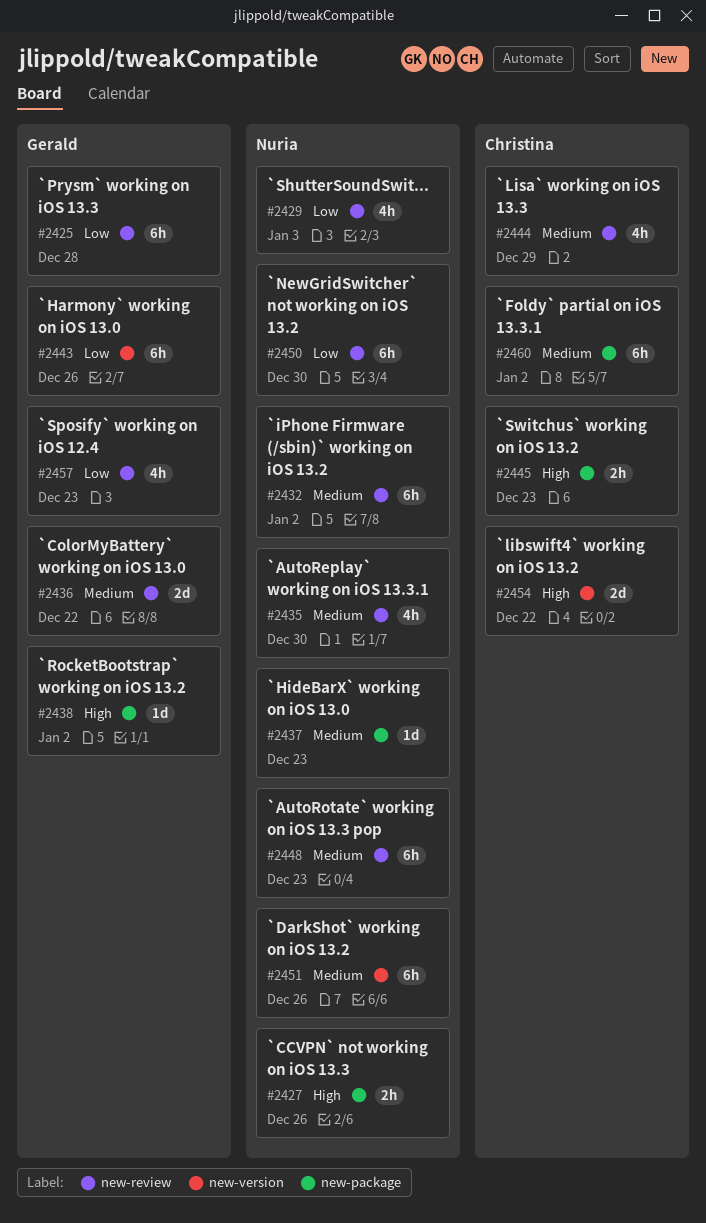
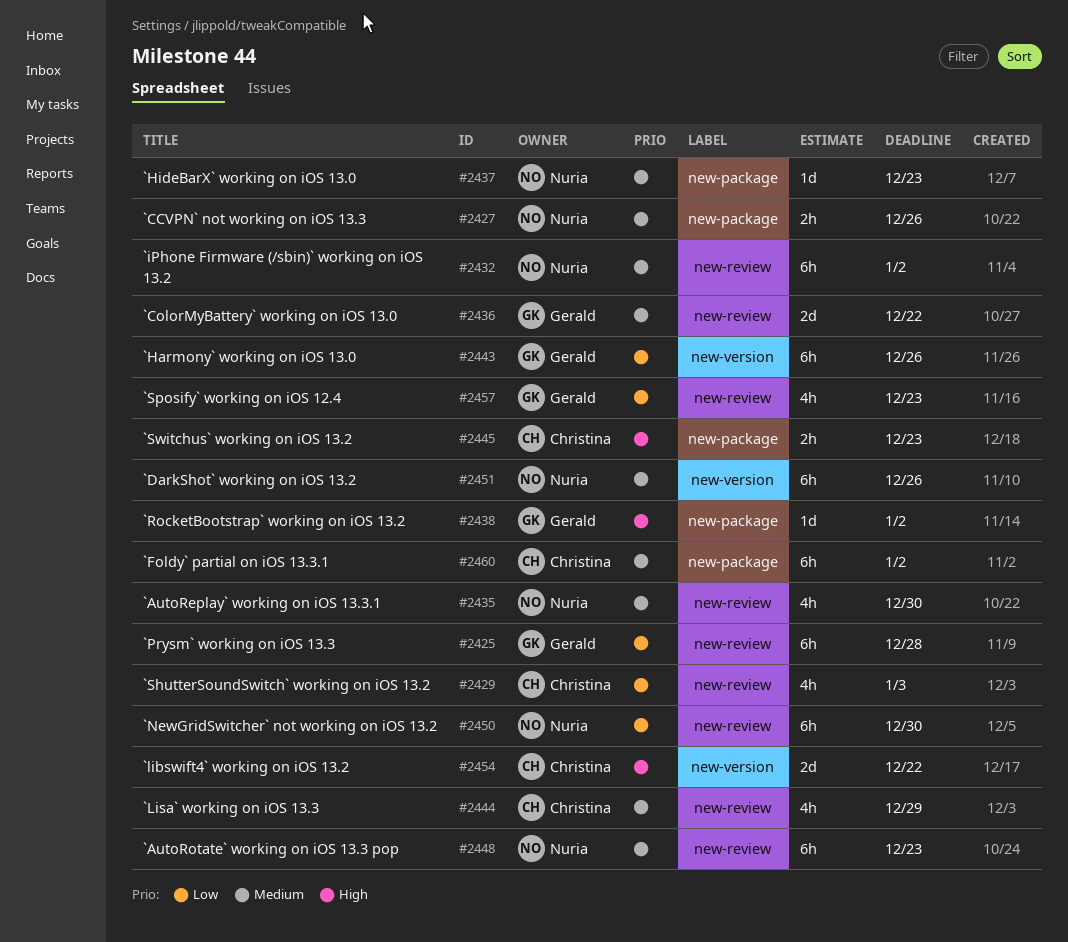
#2427, priority: High -> Medium
#2429, owner: Nuria -> Christina

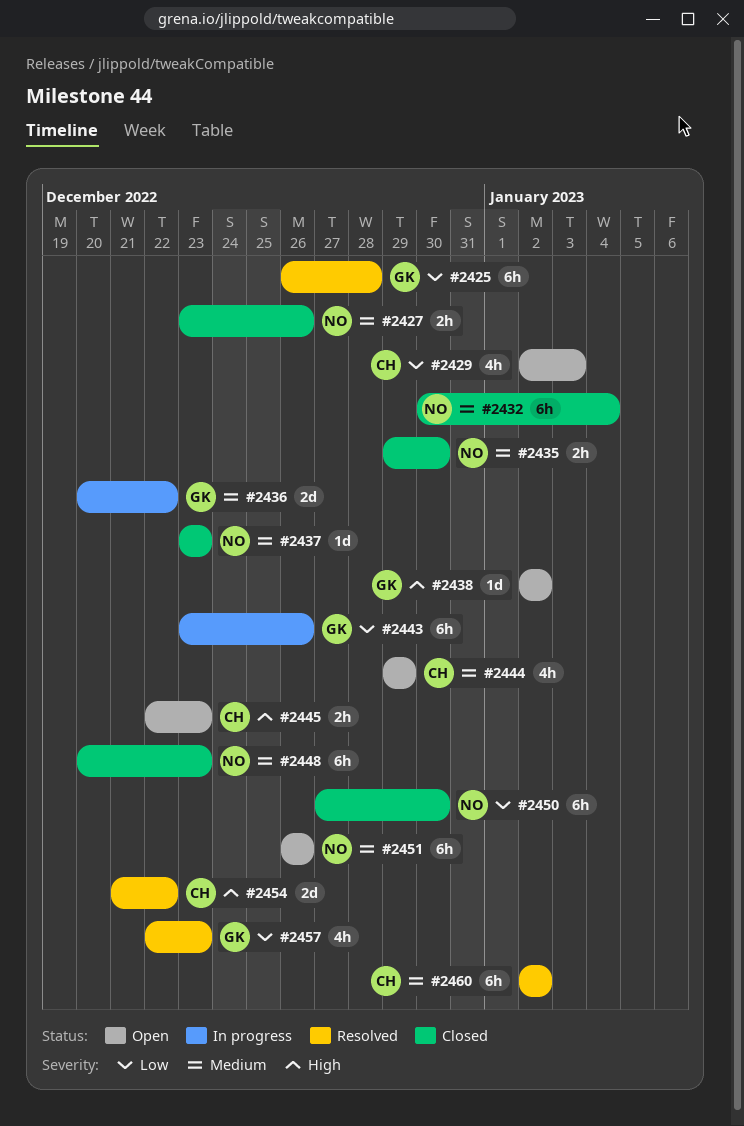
#2432, due: Jan 2 -> Jan 4
#2435, estimate: 4h -> 2h

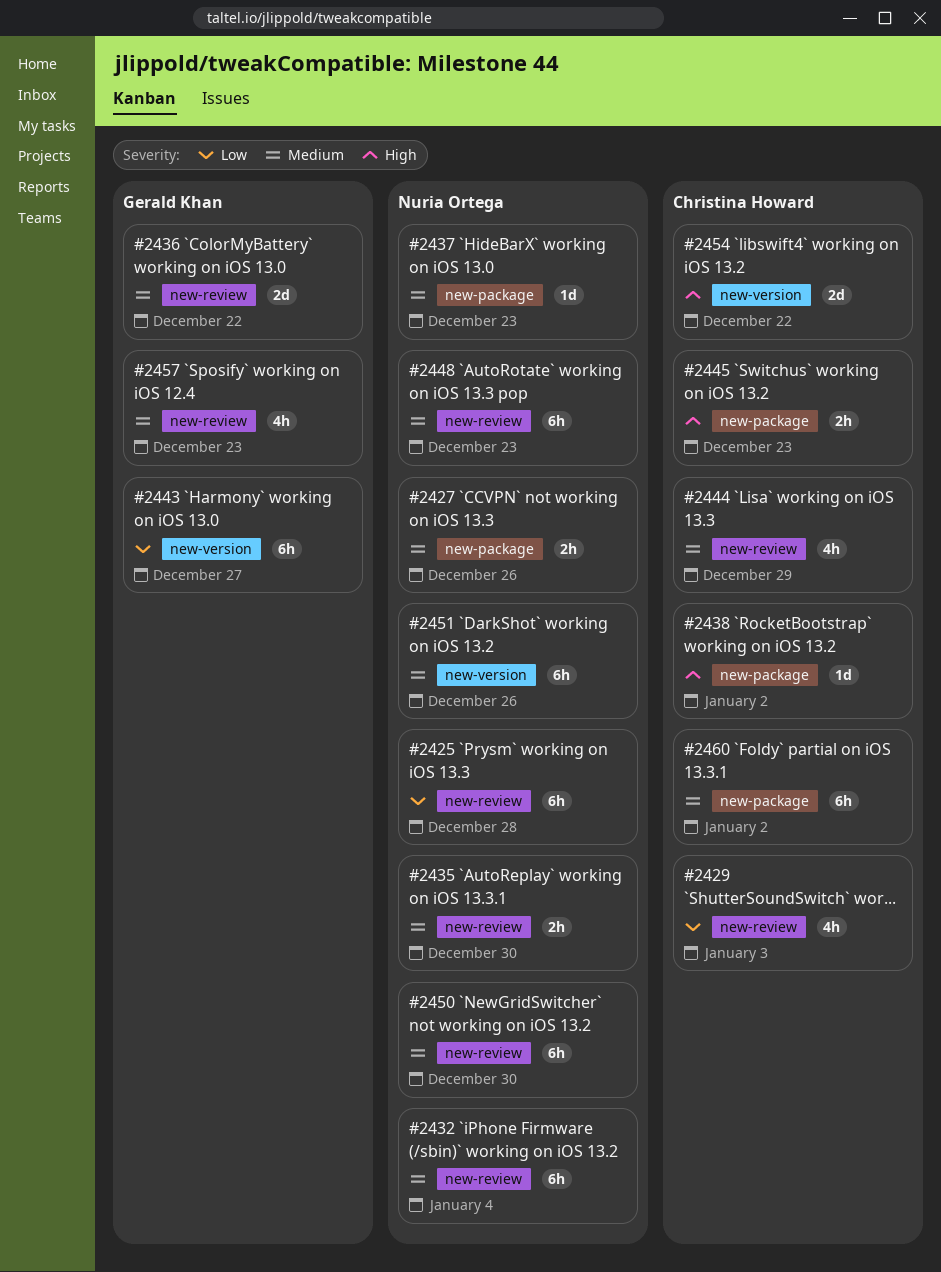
#2425, owner: Gerald Khan -> Nuria Ortega
#2438, owner: Gerald Khan -> Christina Howard
#2443, due: Dec 26 -> Dec 27
#2450, priority: Low -> Medium
#2457, priority: Low -> Medium

